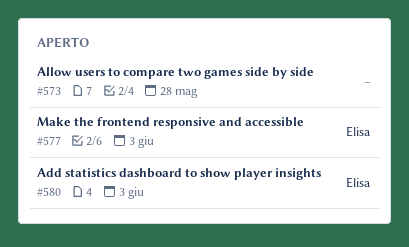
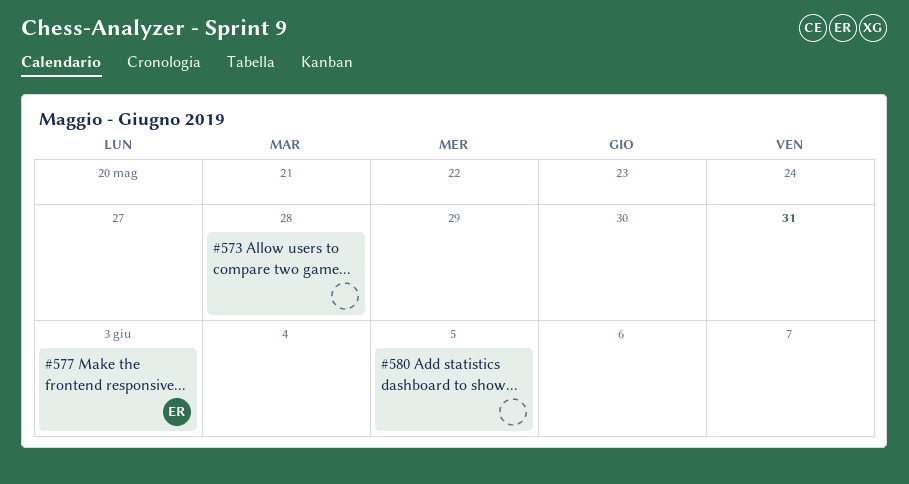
#580, owner: Elisa -> none
#580, due: Jun 3 -> Jun 5

